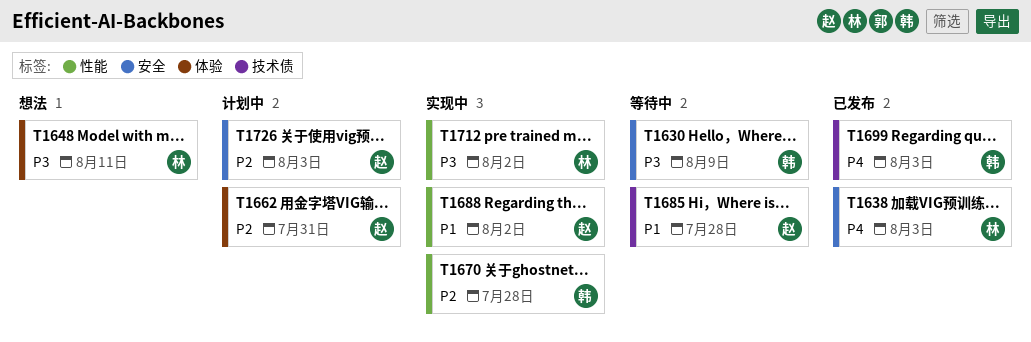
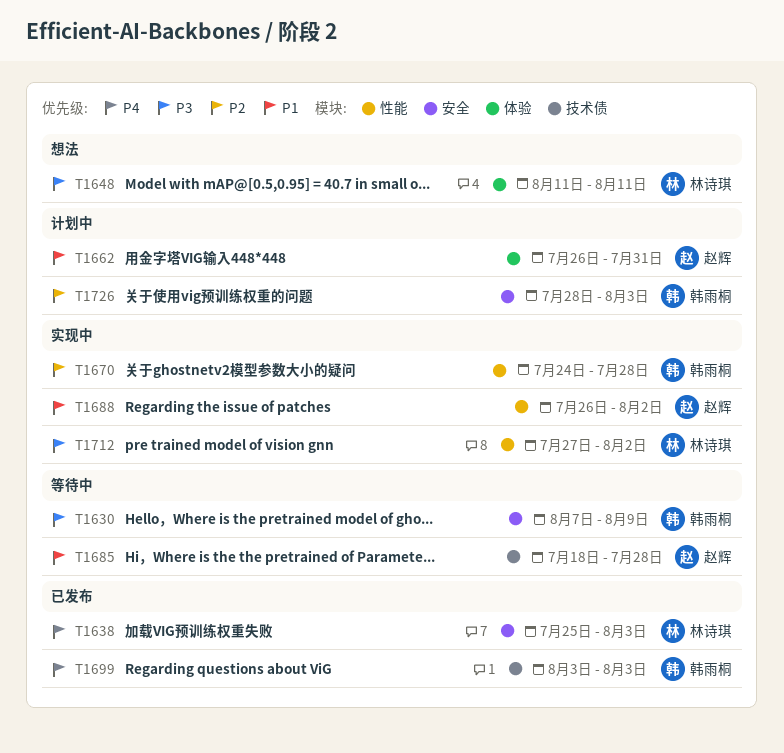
T1662, priority: P2 -> P1
T1726, owner: 赵辉 -> 韩雨桐

